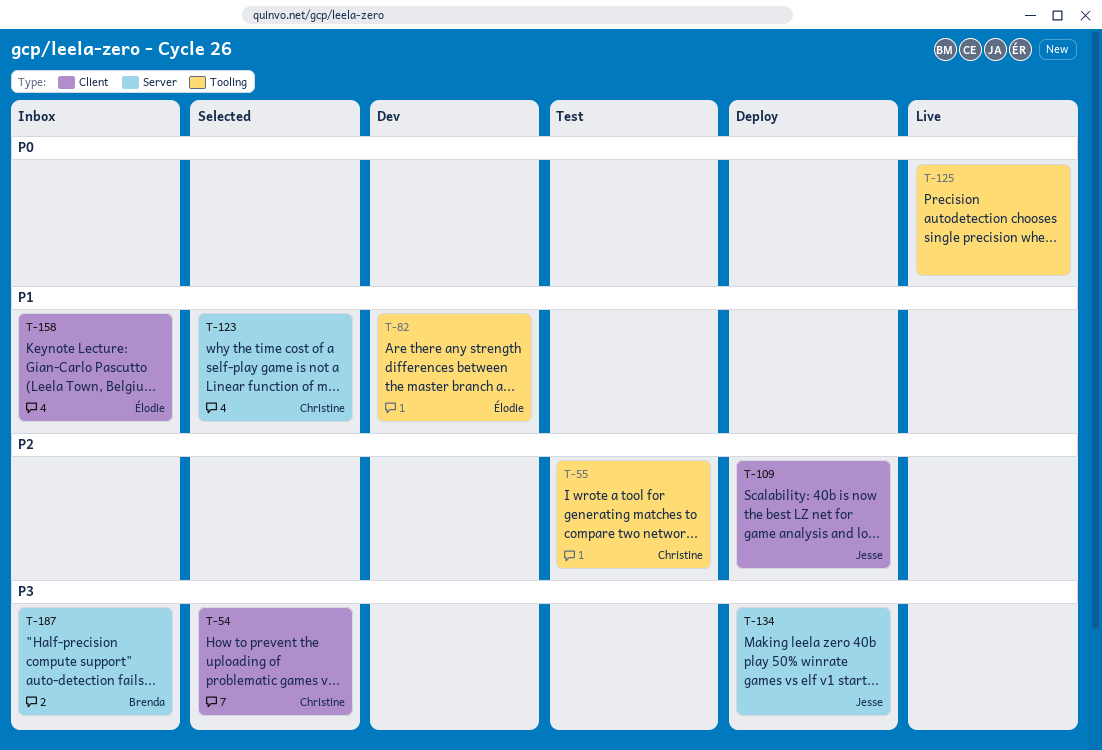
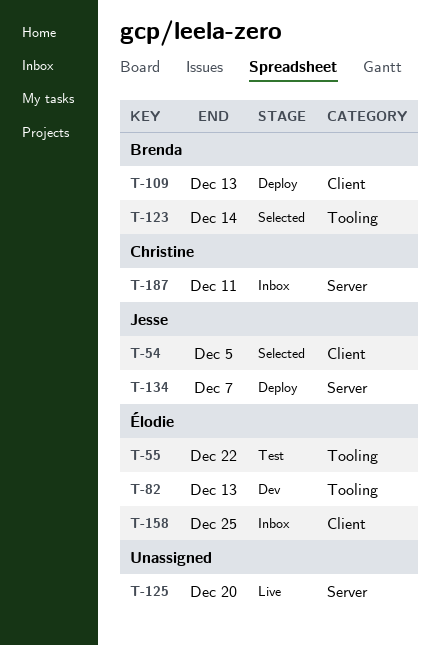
T-54, owner: Christine -> Jesse
T-55, owner: Christine -> Élodie
T-109, owner: Jesse -> Brenda
T-123, owner: Christine -> Brenda
T-123, label: Server -> Tooling
T-125, label: Tooling -> Server
T-187, owner: Brenda -> Christine

